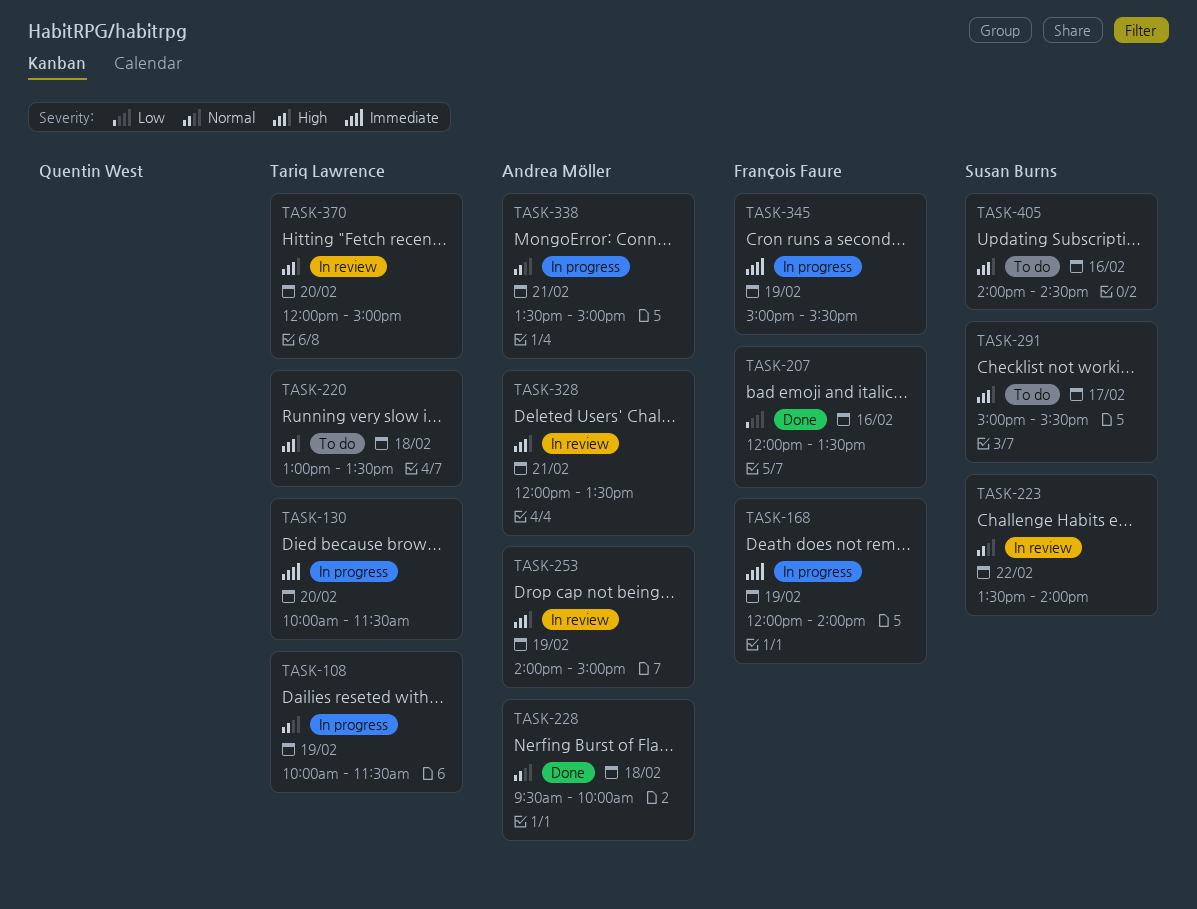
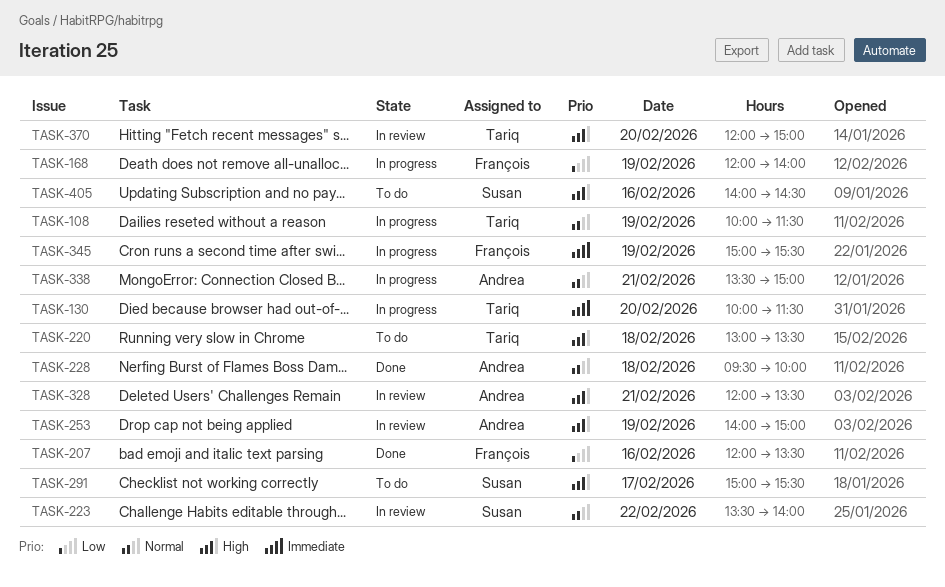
TASK-168, priority: Immediate -> Low

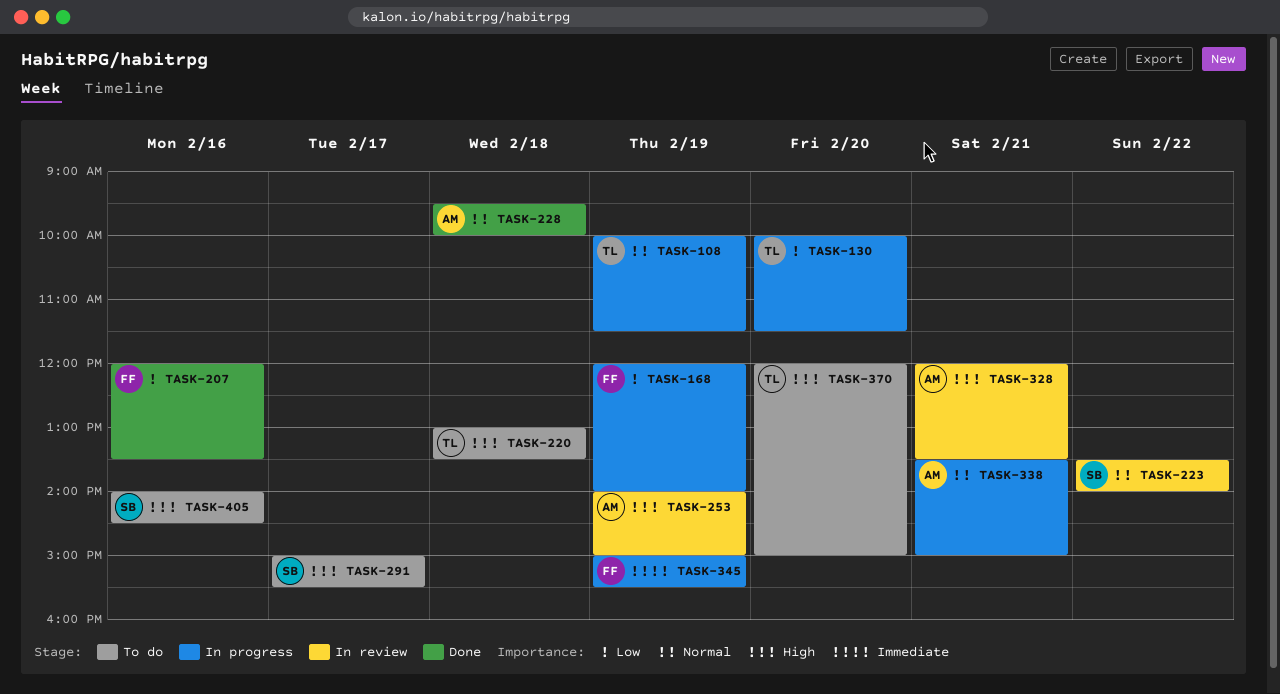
TASK-130, priority: Immediate -> Low
TASK-370, status: In review -> To do

